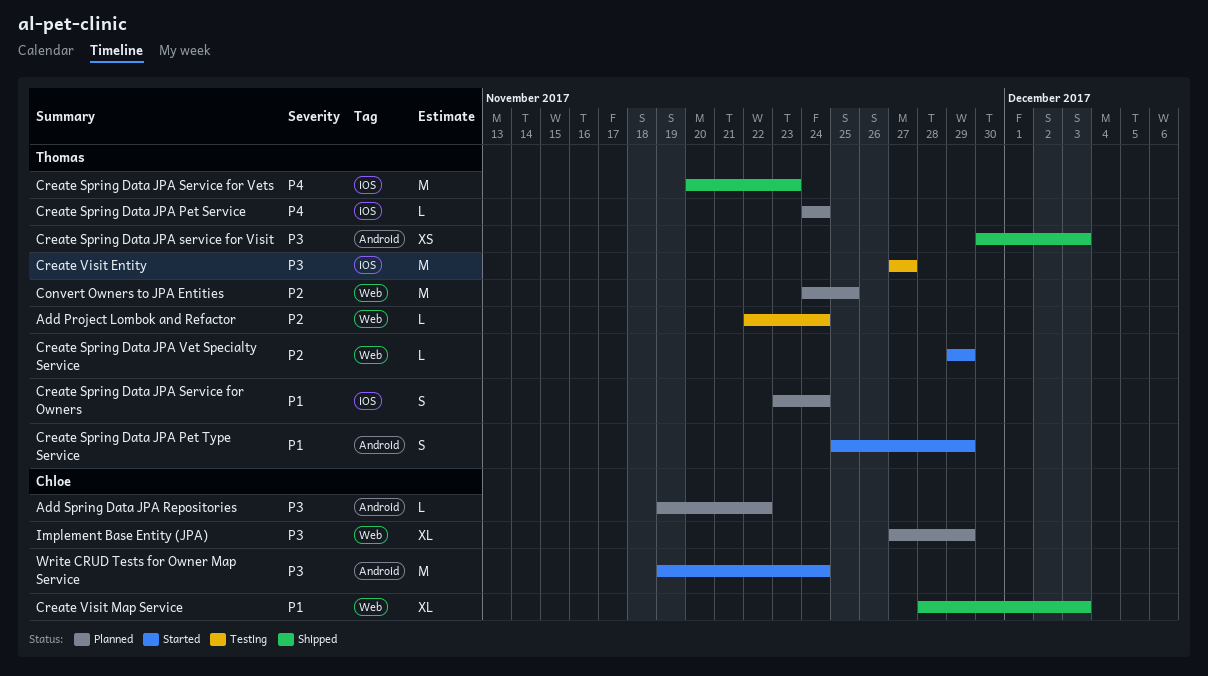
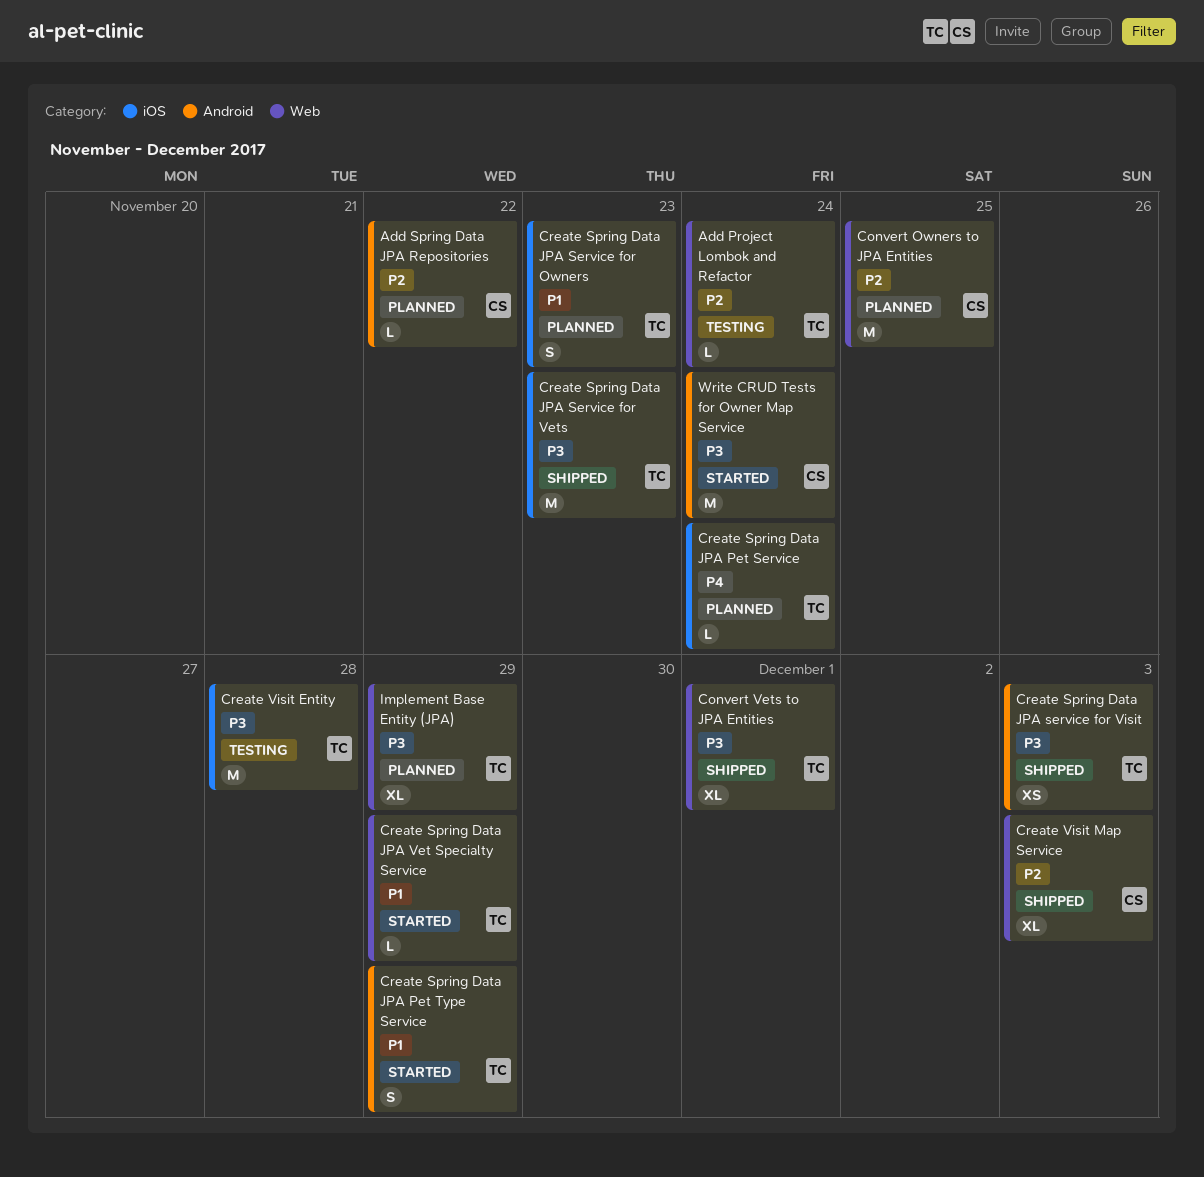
Add Spring Data JPA Repositories, priority: P3 -> P2
Convert Owners to JPA Entities, owner: Thomas -> Chloe
Convert Vets to JPA Entities: none -> present
Create Spring Data JPA Service for Owners, due: Nov 24 -> Nov 23
Create Spring Data JPA Service for Vets, priority: P4 -> P3
Create Spring Data JPA Vet Specialty Service, priority: P2 -> P1
Create Visit Entity, due: Nov 27 -> Nov 28
Create Visit Map Service, priority: P1 -> P2
Implement Base Entity (JPA), owner: Chloe -> Thomas

